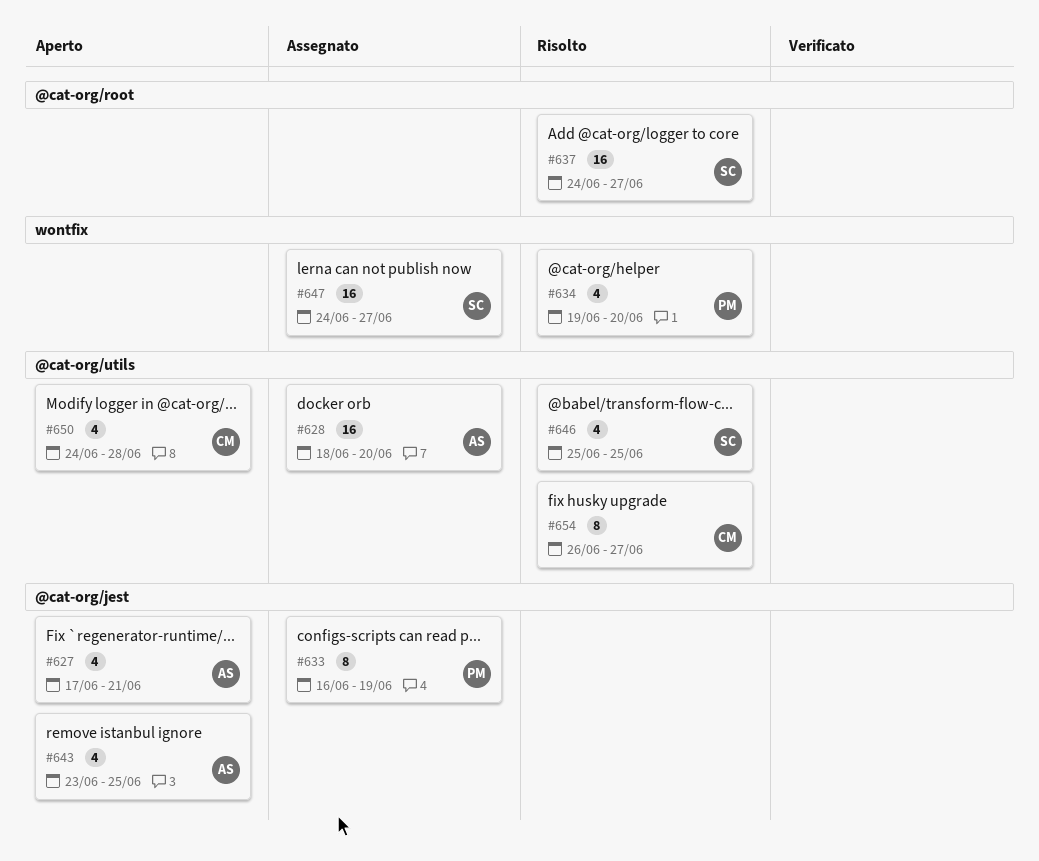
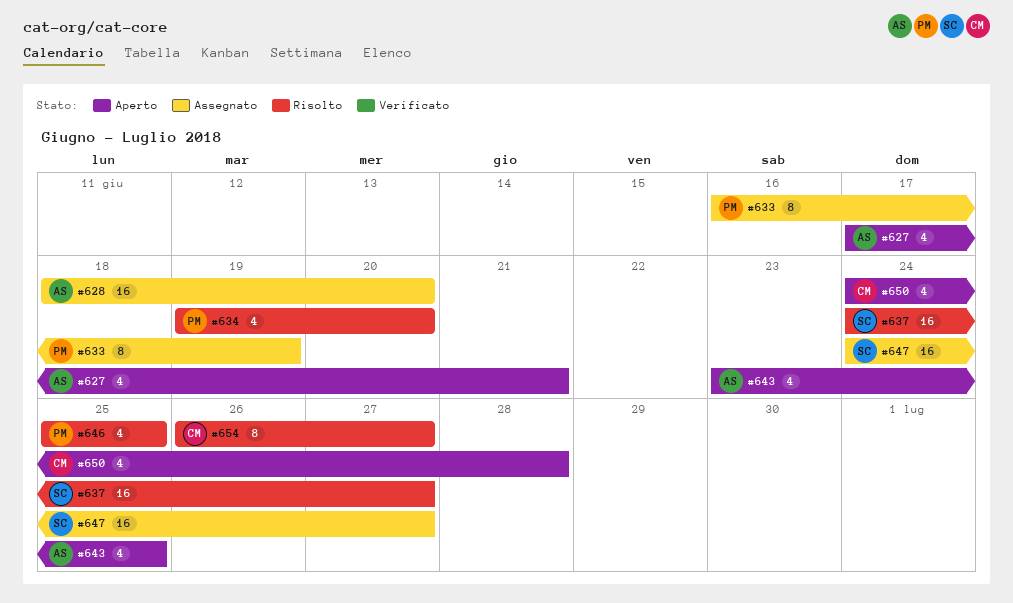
#646, owner: SC -> PM

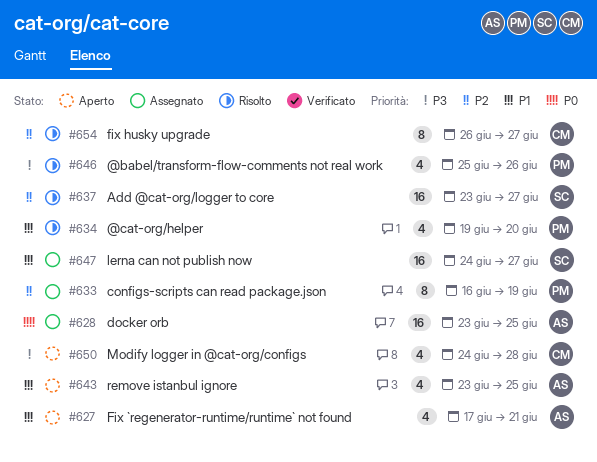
#628, start: Jun 18 -> Jun 23
#628, due: Jun 20 -> Jun 25
#637, start: Jun 24 -> Jun 23
#646, due: Jun 25 -> Jun 26

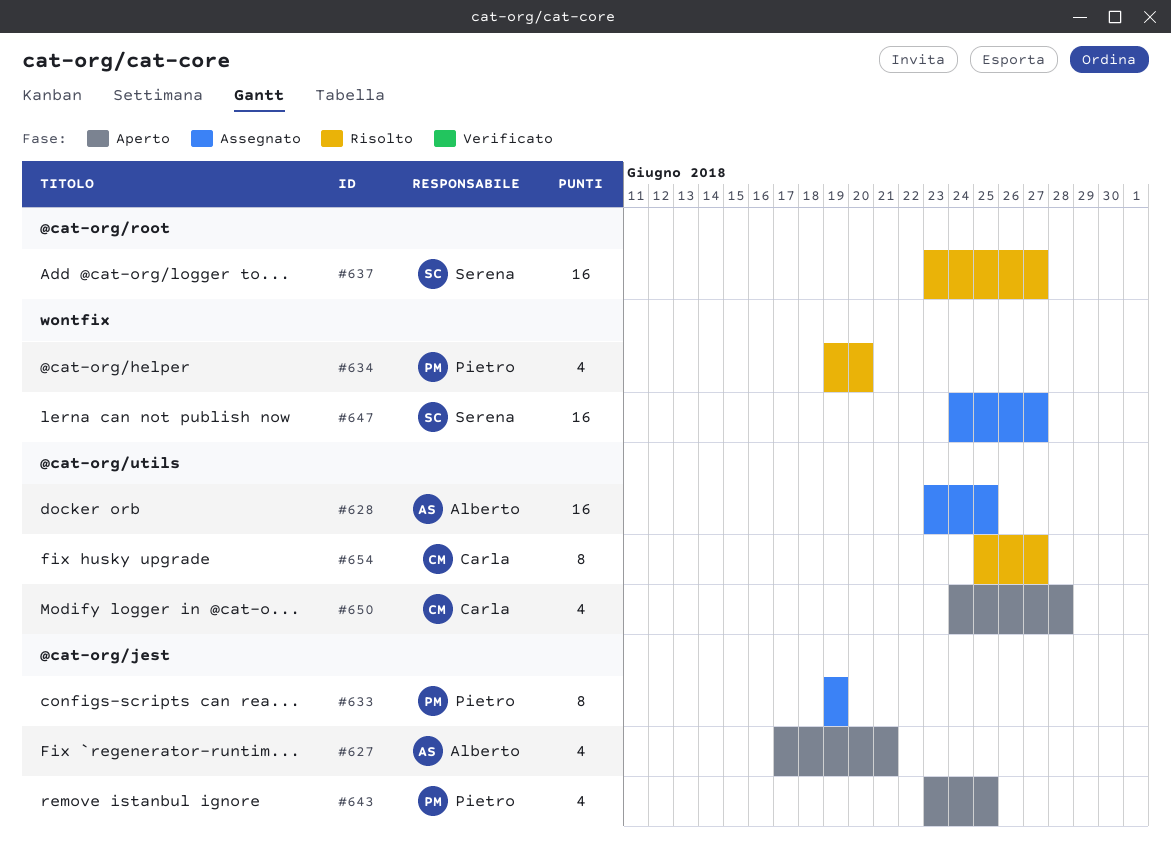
#633, start: Jun 16 -> Jun 19
#643, owner: Alberto -> Pietro
#646: present -> none
#654, start: Jun 26 -> Jun 25

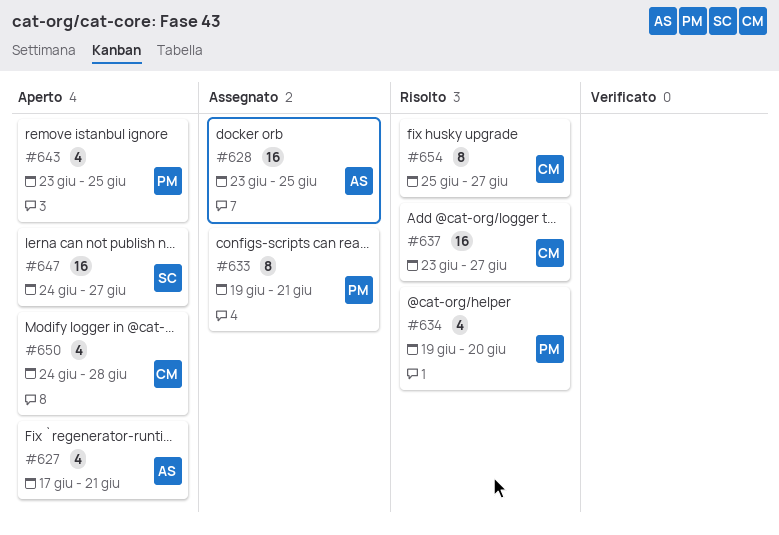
#633, due: Jun 19 -> Jun 21
#637, owner: Serena -> Carla
#647, status: Assegnato -> Aperto

